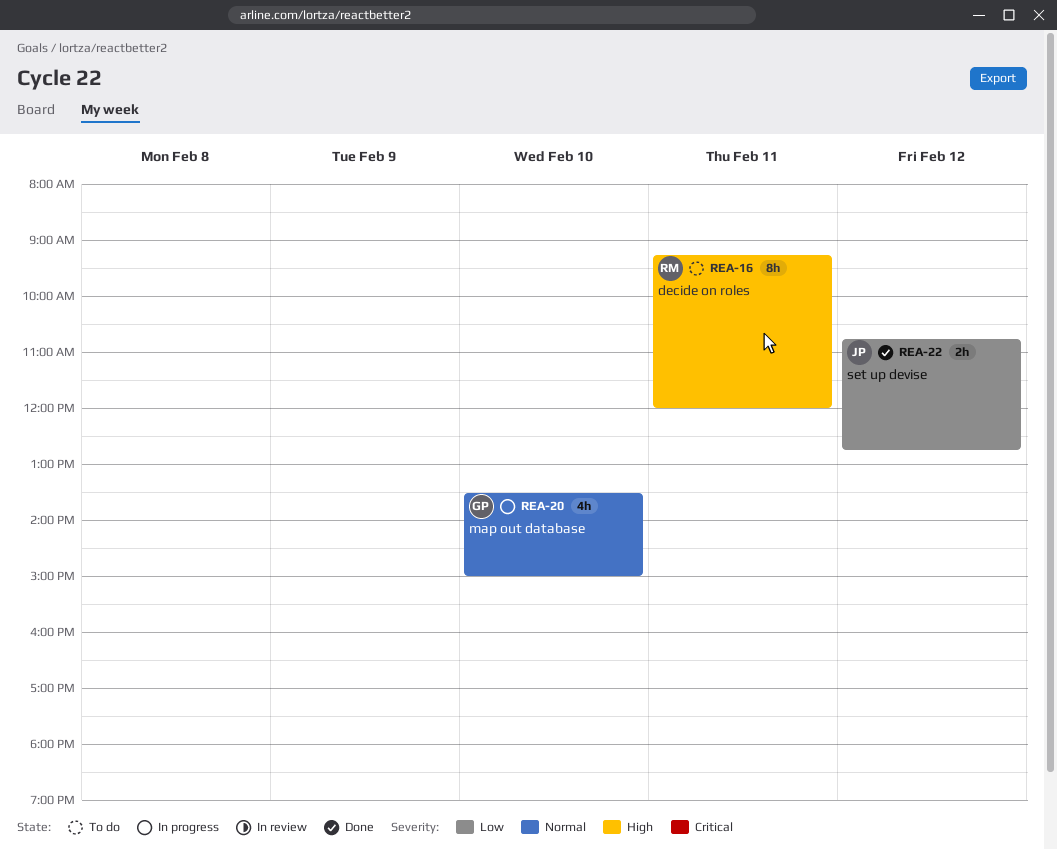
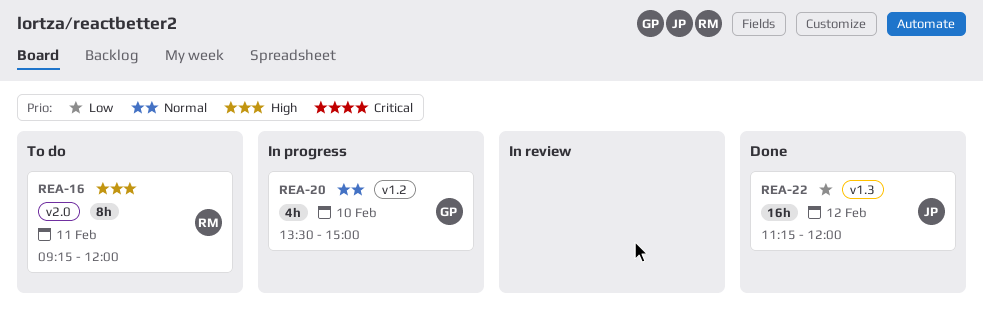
REA-22, estimate: 2h -> 16h
REA-22, begins: 10:45 -> 11:15
REA-22, ends: 12:45 -> 12:00

